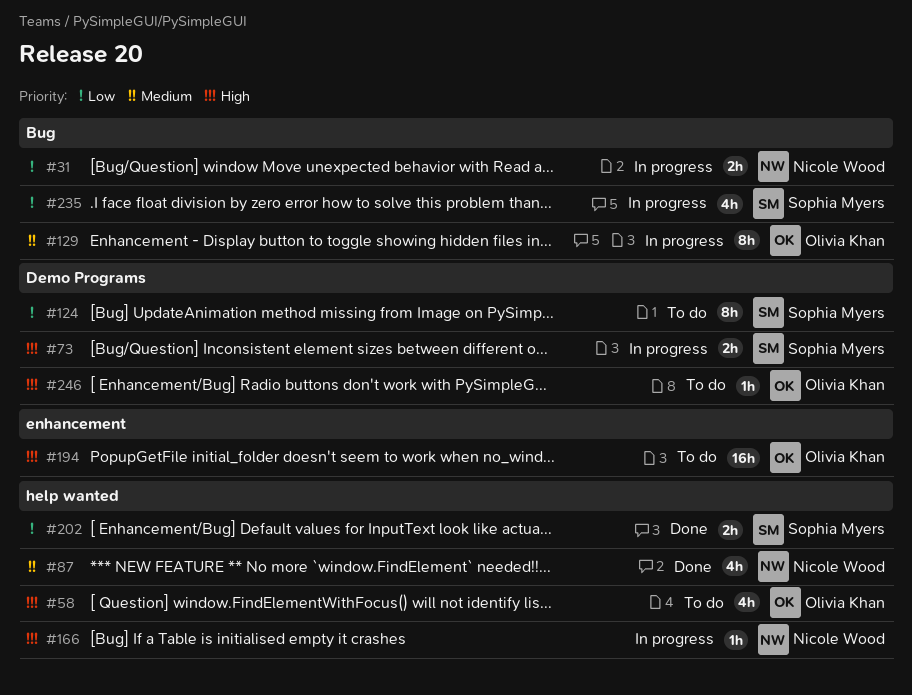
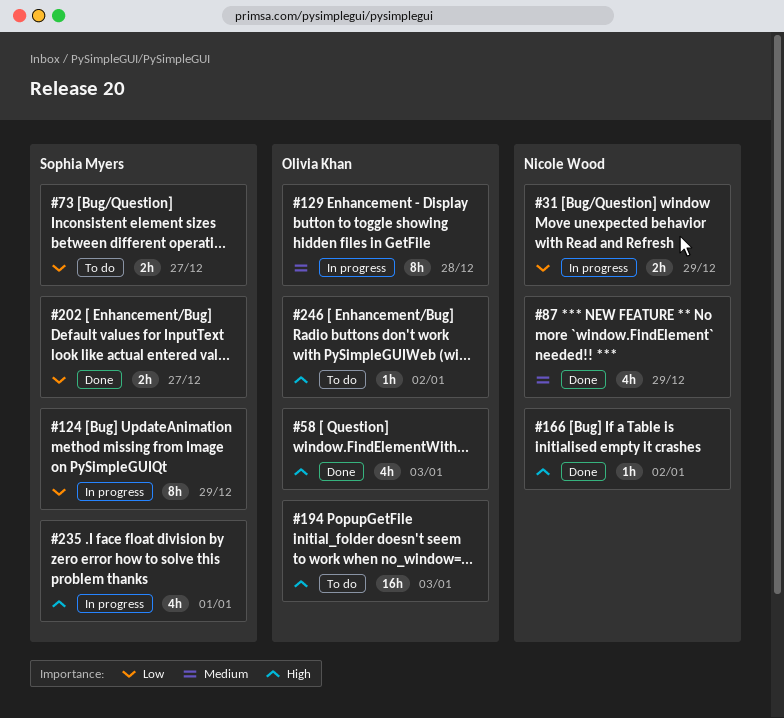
#58, status: To do -> Done
#73, status: In progress -> To do
#73, priority: High -> Low
#124, status: To do -> In progress
#166, status: In progress -> Done
#235, priority: Low -> High

